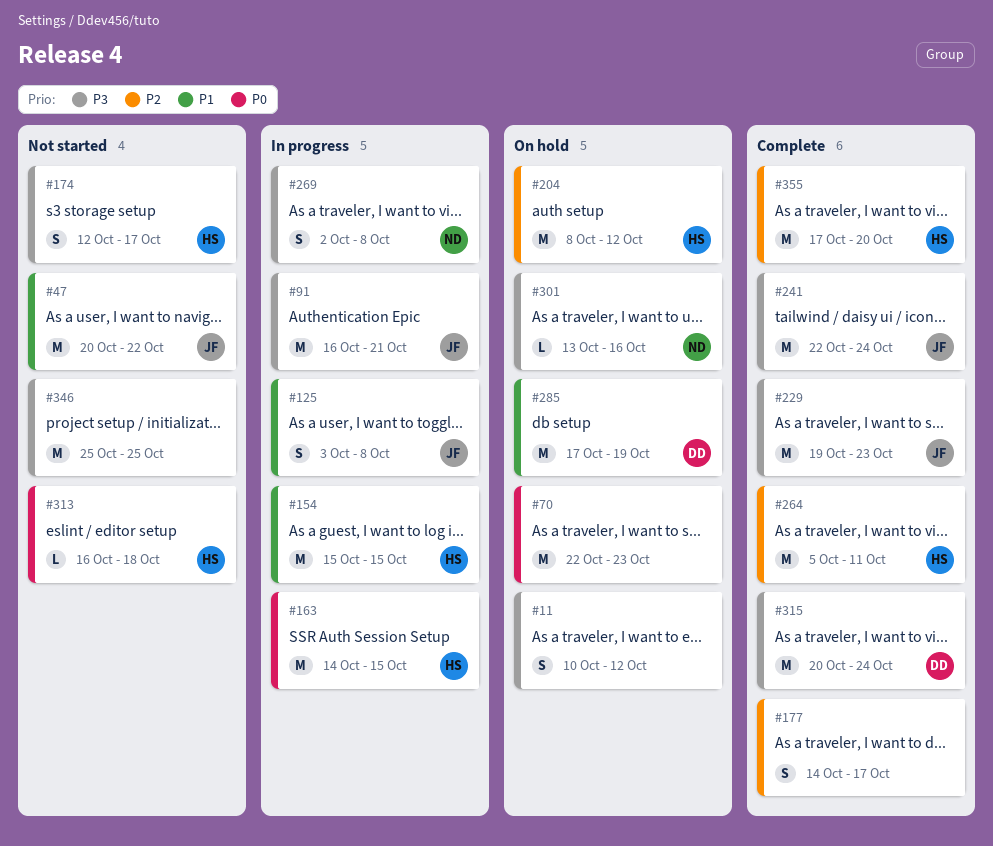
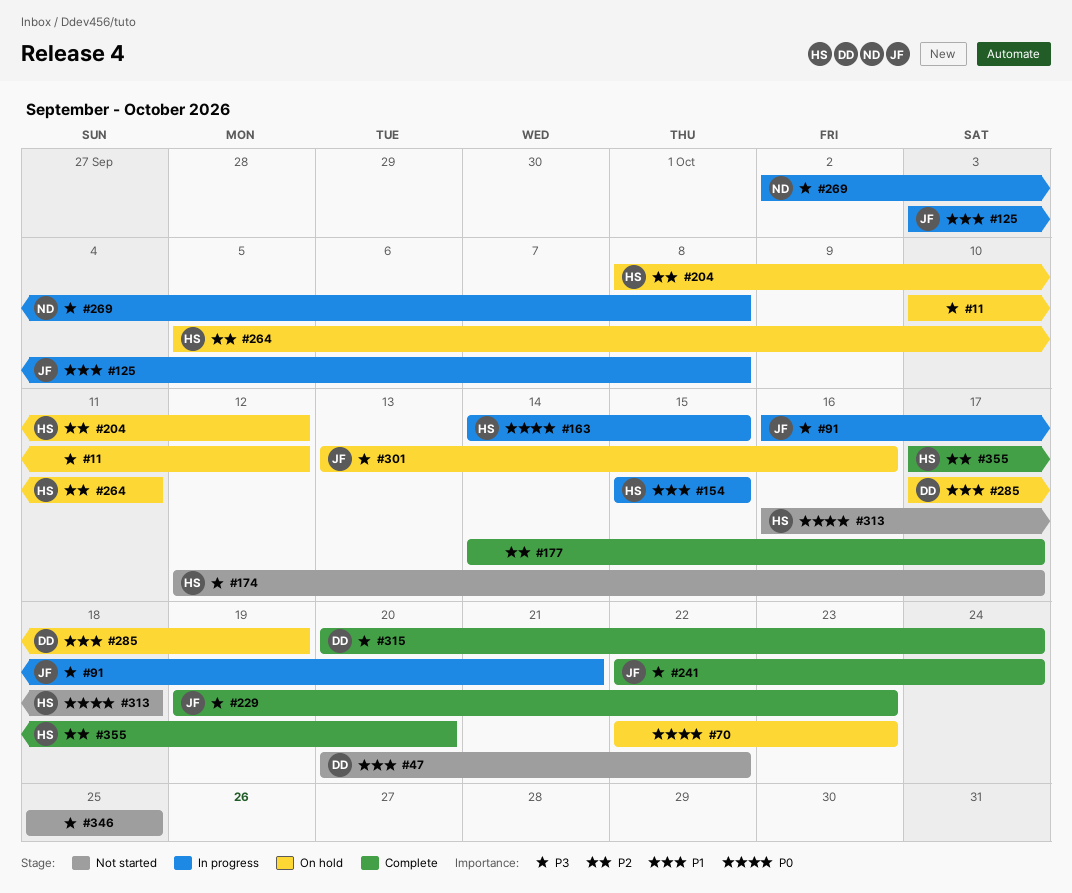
#47, owner: JF -> DD
#264, status: Complete -> On hold
#301, owner: ND -> JF

